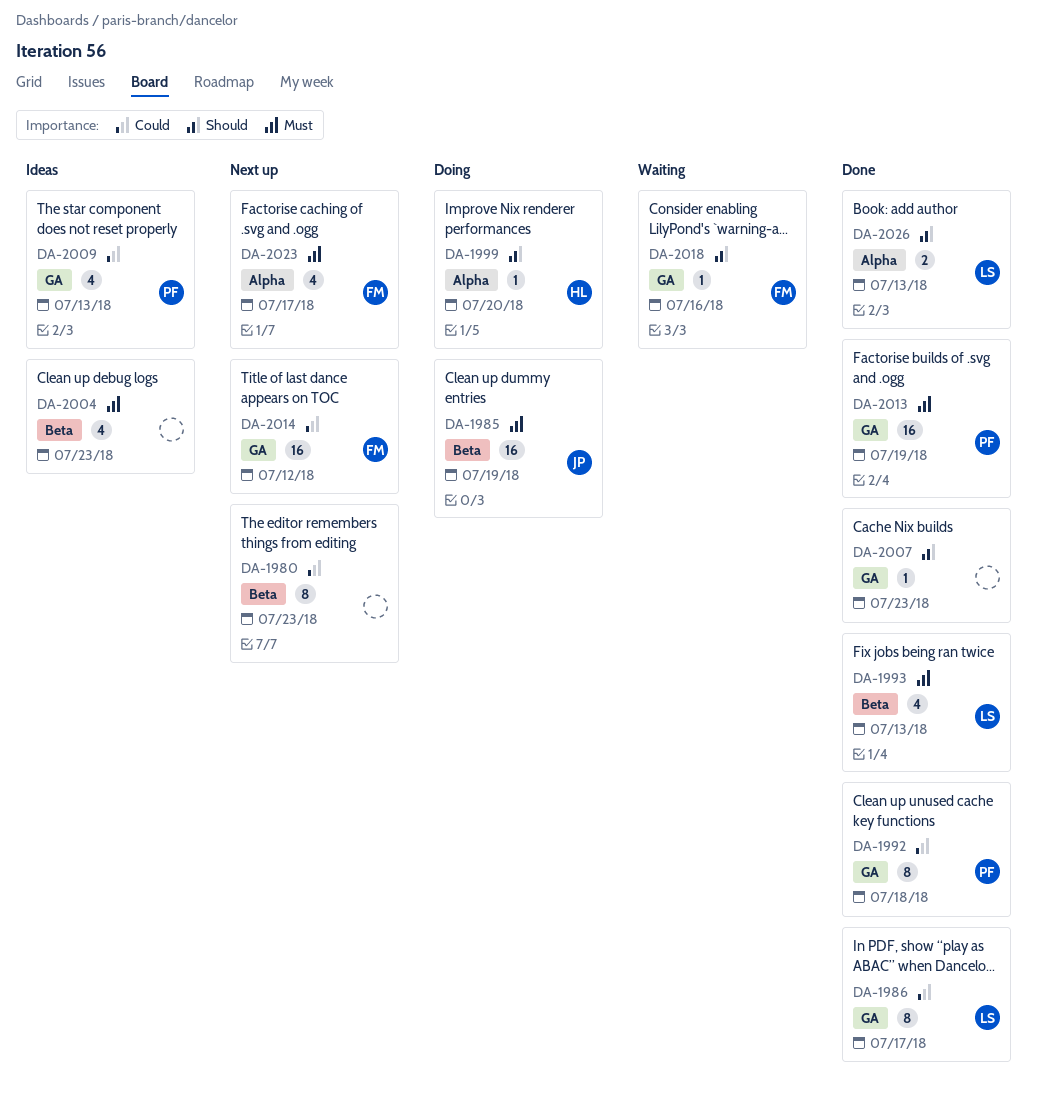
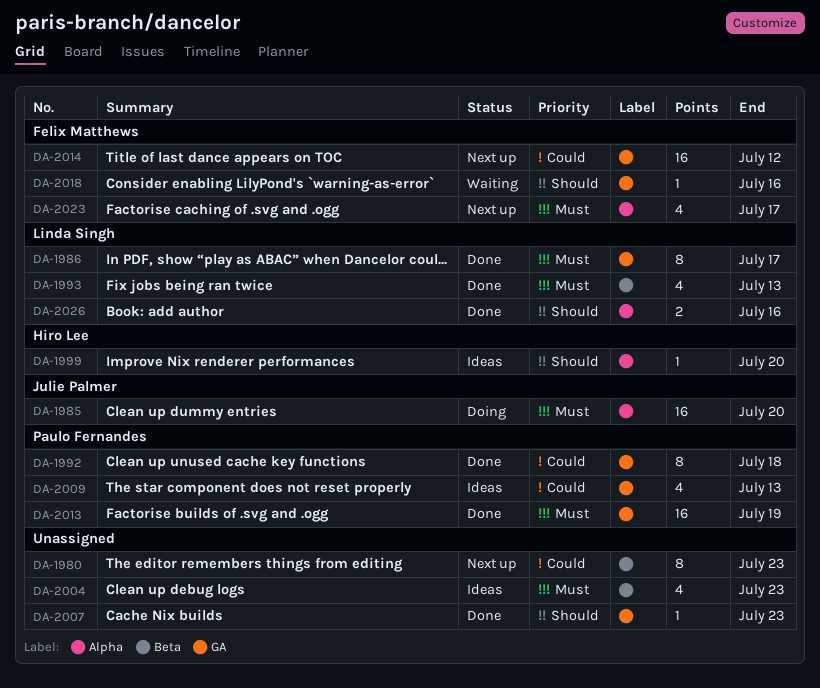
DA-1985, label: Beta -> Alpha
DA-1985, due: Jul 19 -> Jul 20
DA-1986, priority: Could -> Must
DA-1999, status: Doing -> Ideas
DA-2026, due: Jul 13 -> Jul 16

